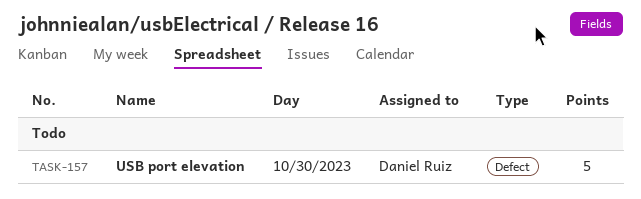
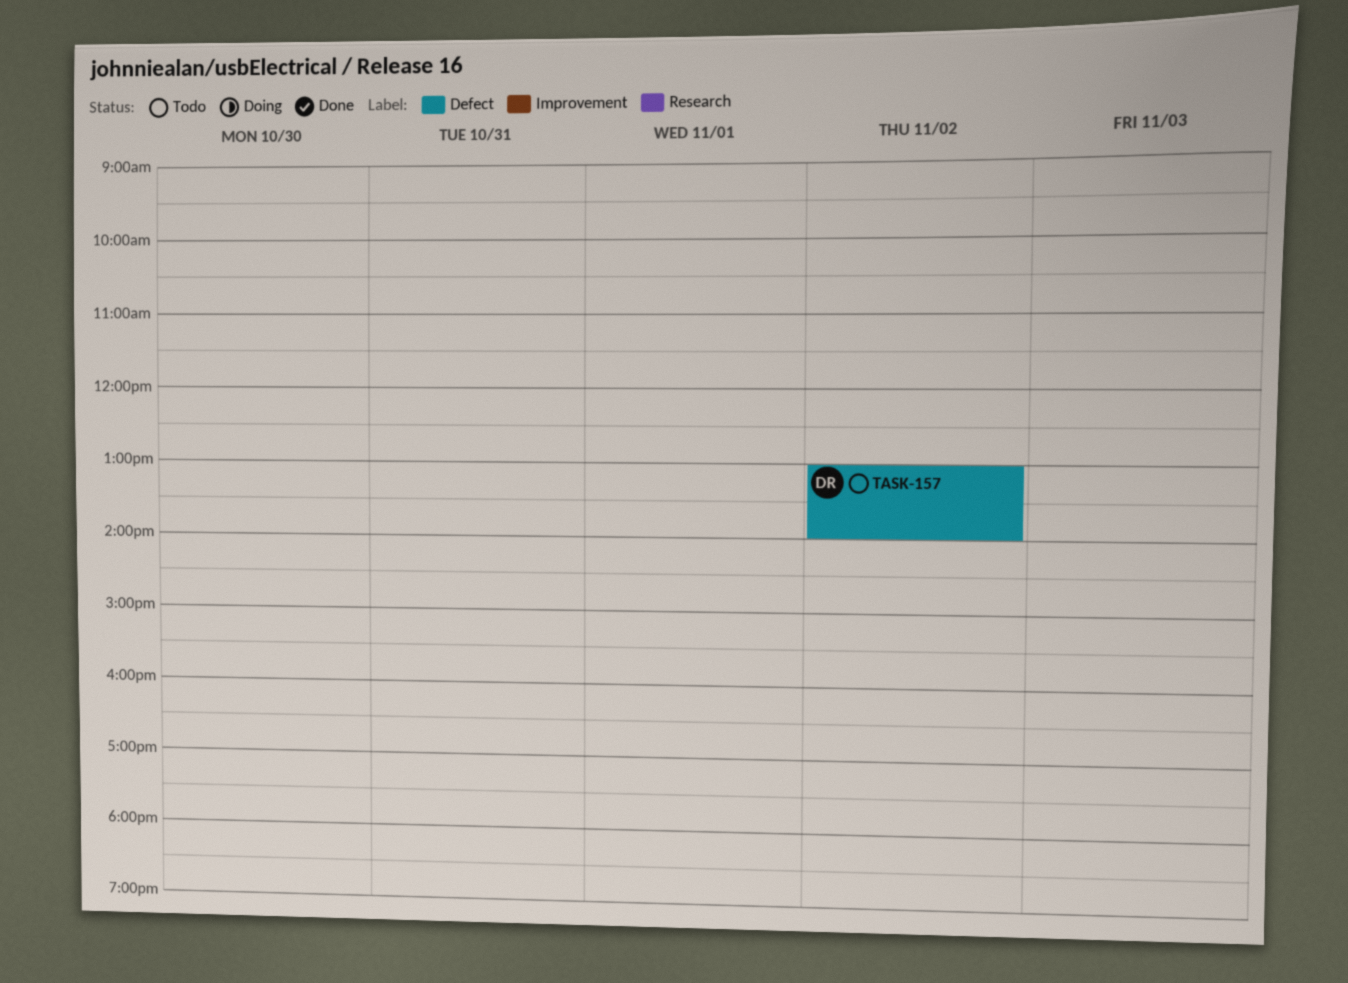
TASK-157, day: Oct 30 -> Nov 2

